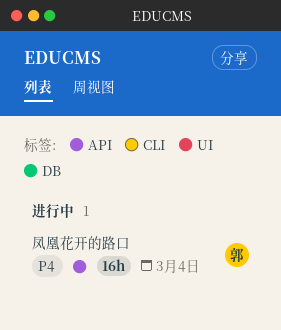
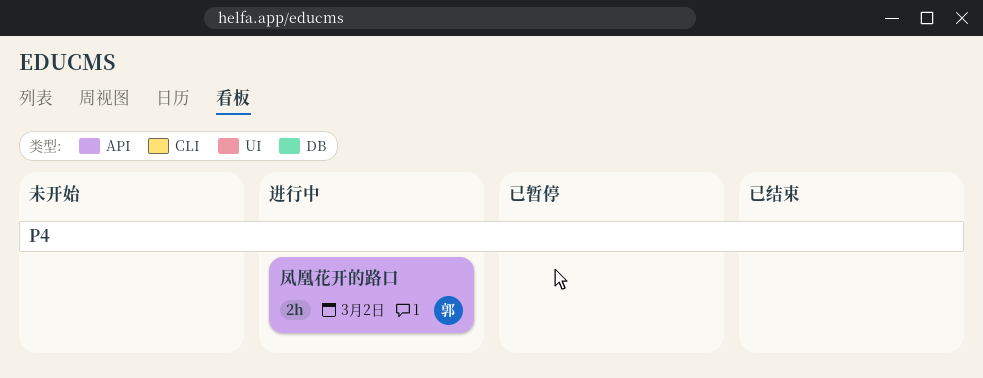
凤凰花开的路口, estimate: 16h -> 2h
凤凰花开的路口, due: Mar 4 -> Mar 2

